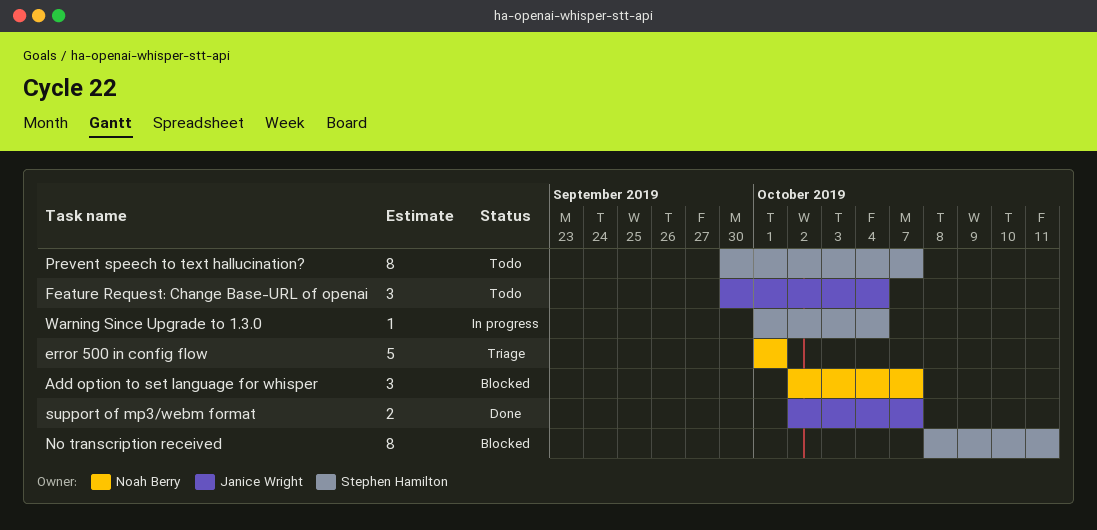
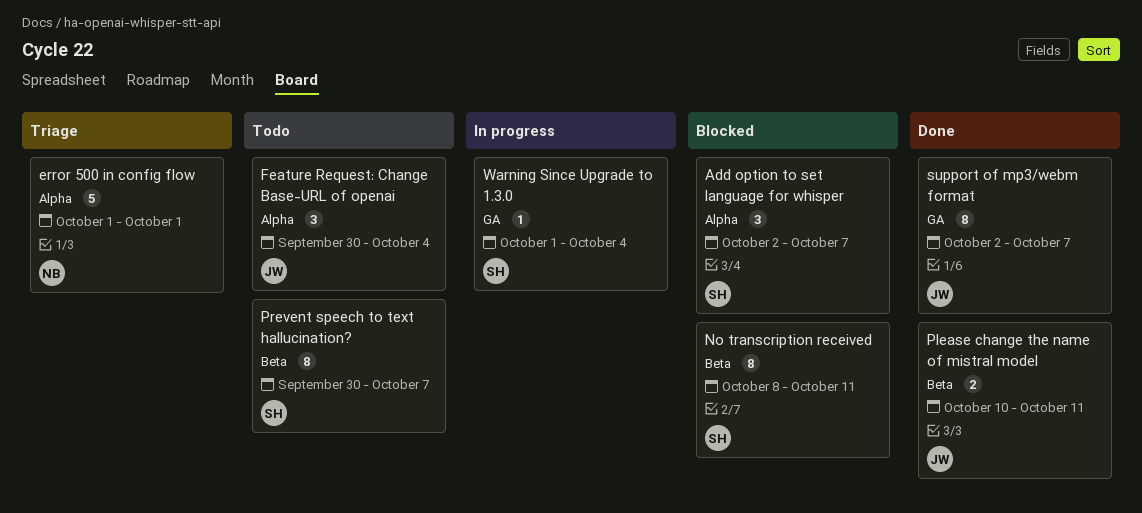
Add option to set language for whisper, owner: Noah Berry -> Stephen Hamilton
Please change the name of mistral model: none -> present
support of mp3/webm format, estimate: 2 -> 8

